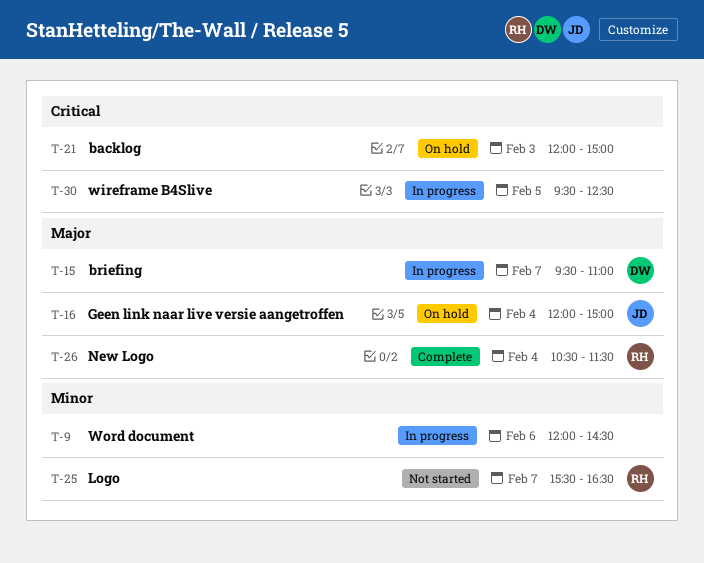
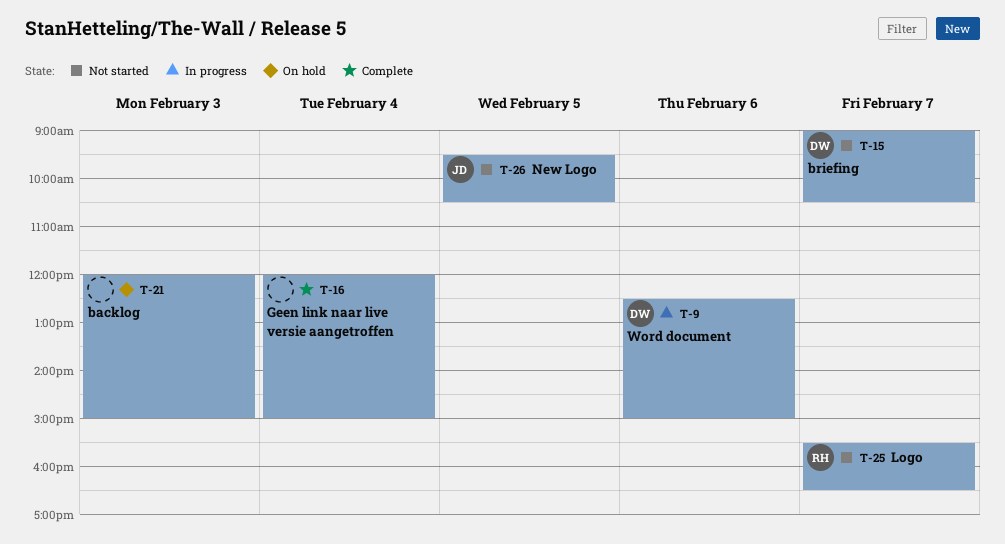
T-9, owner: none -> DW
T-9, begins: 12:00 -> 12:30
T-9, ends: 14:30 -> 15:00
T-15, status: In progress -> Not started
T-15, begins: 09:30 -> 09:00
T-15, ends: 11:00 -> 10:30
T-16, status: On hold -> Complete
T-16, owner: JD -> none
T-26, status: Complete -> Not started
T-26, owner: RH -> JD
T-26, day: Feb 4 -> Feb 5
T-26, begins: 10:30 -> 09:30
T-26, ends: 11:30 -> 10:30
T-30: present -> none

